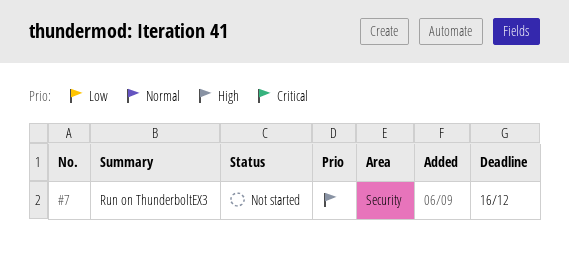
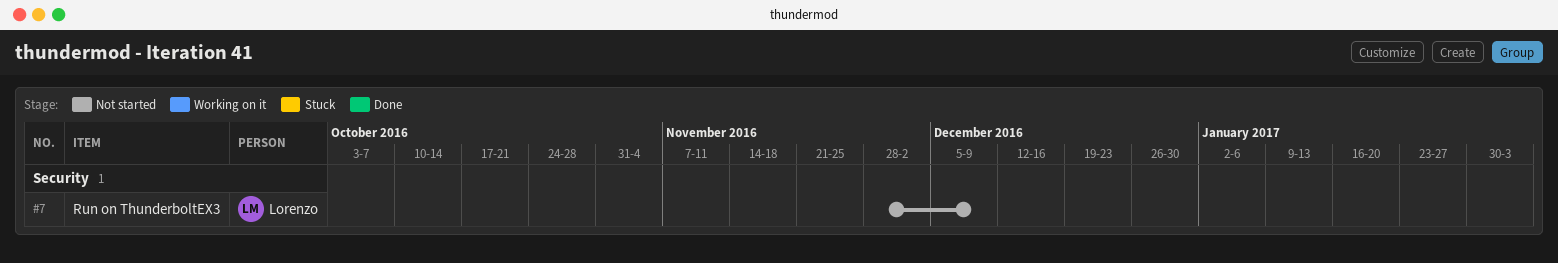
#7, due: Dec 16 -> Dec 9

